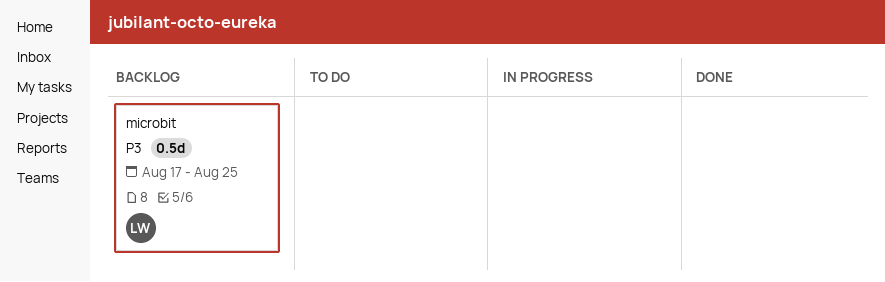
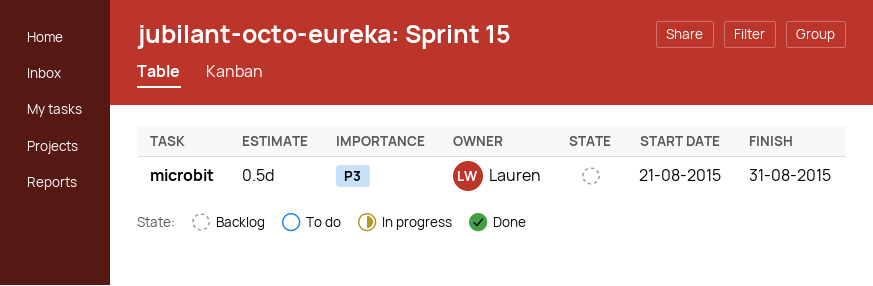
microbit, start: Aug 17 -> Aug 21
microbit, due: Aug 25 -> Aug 31

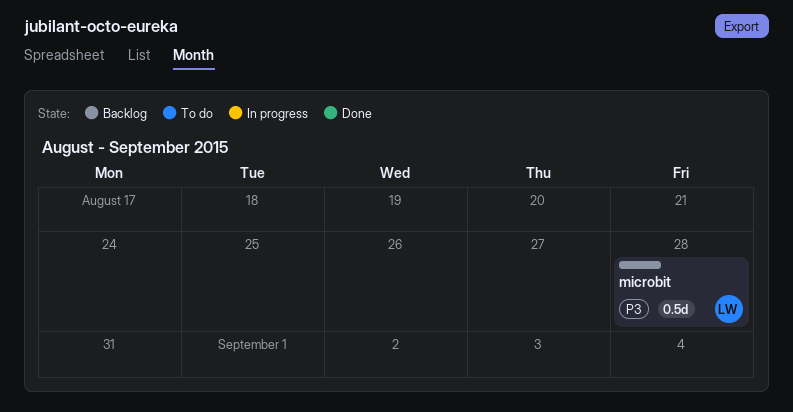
microbit, due: Aug 31 -> Aug 28

